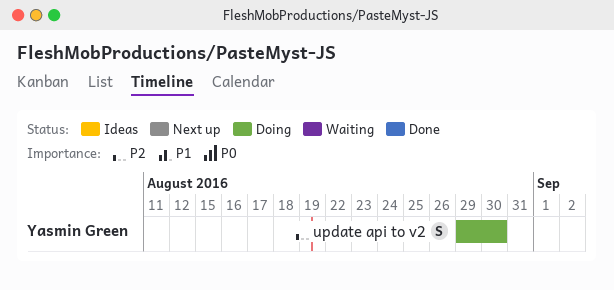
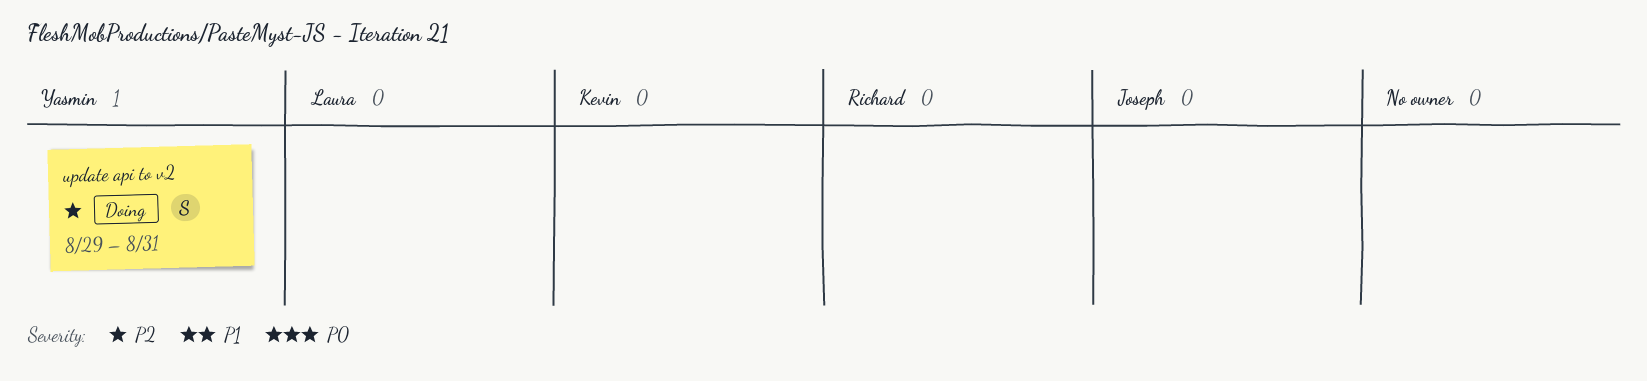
update api to v2, due: Aug 30 -> Aug 31

